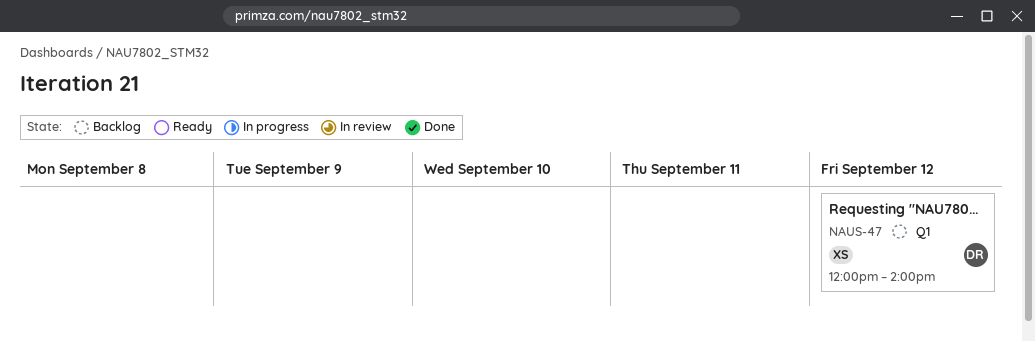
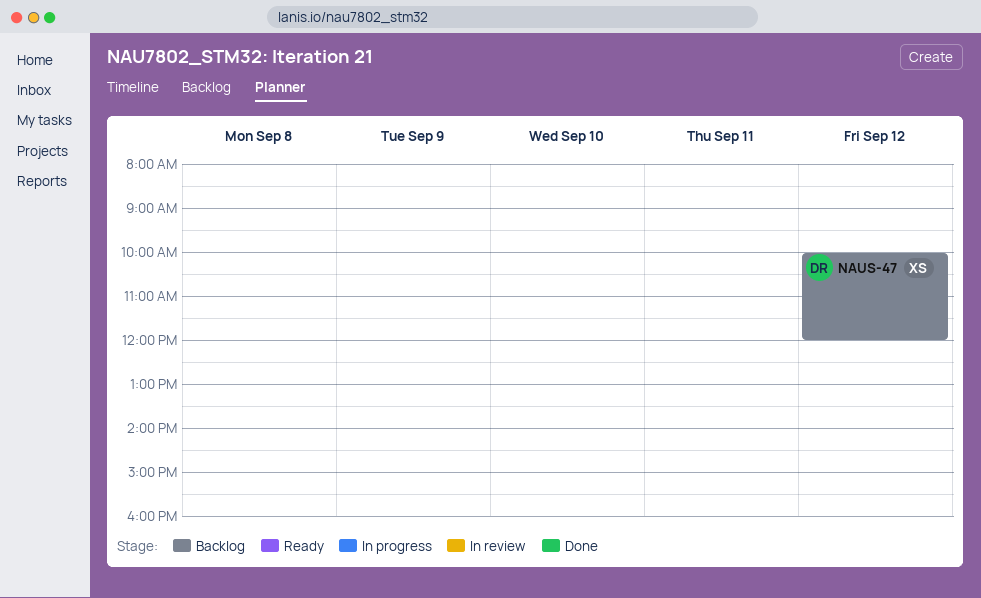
NAUS-47, begins: 12:00 -> 10:00
NAUS-47, ends: 14:00 -> 12:00

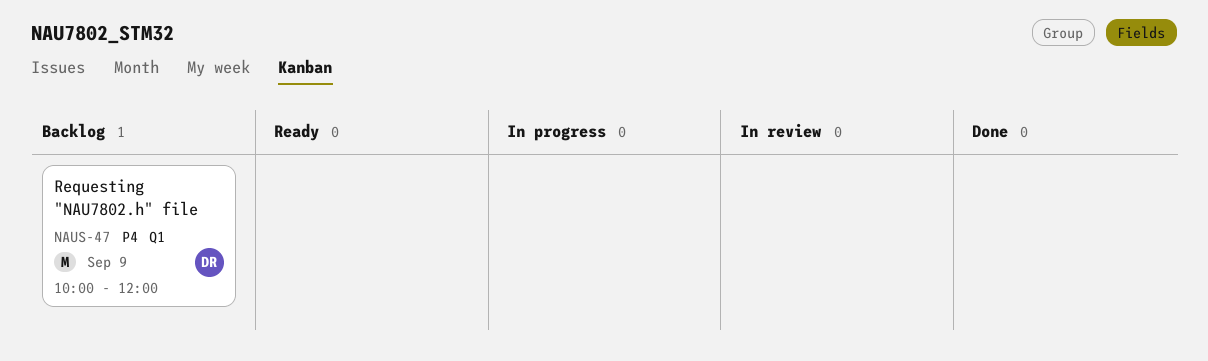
NAUS-47, estimate: XS -> M
NAUS-47, day: Sep 12 -> Sep 9

